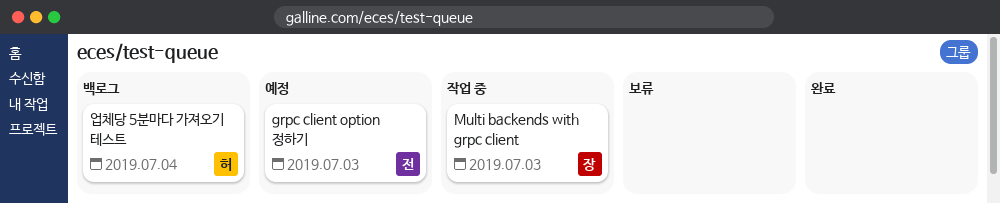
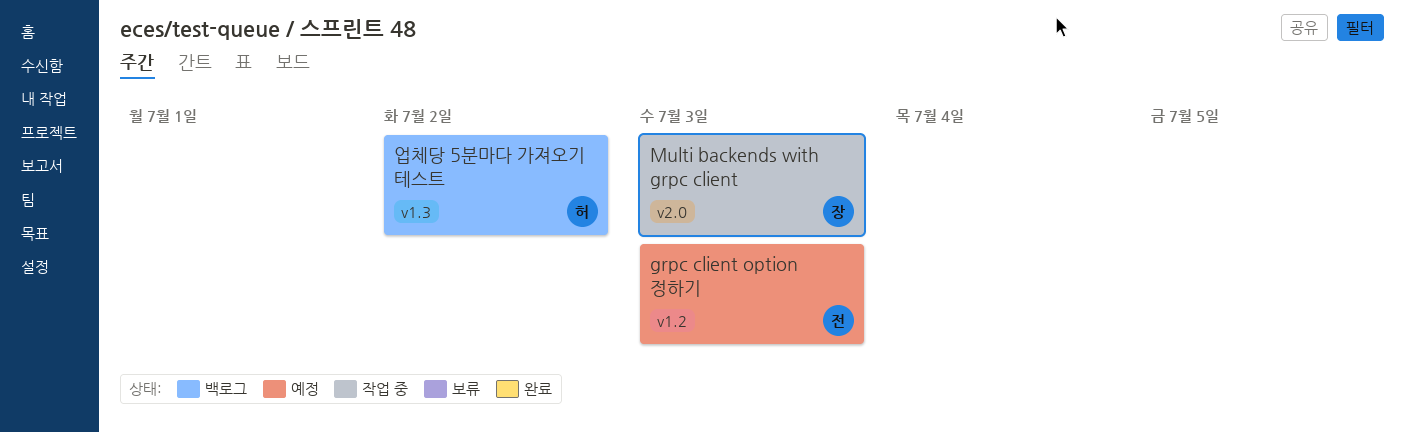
업체당 5분마다 가져오기 테스트, due: Jul 4 -> Jul 2

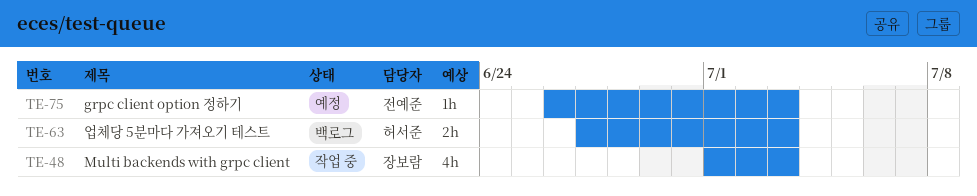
업체당 5분마다 가져오기 테스트, due: Jul 2 -> Jul 3

